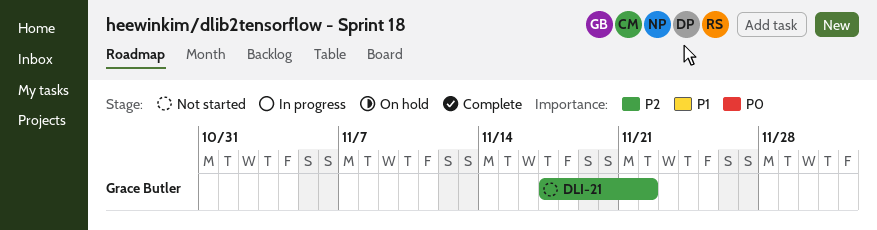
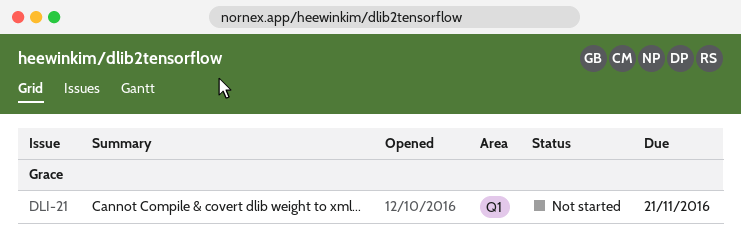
DLI-21, due: Nov 22 -> Nov 21

